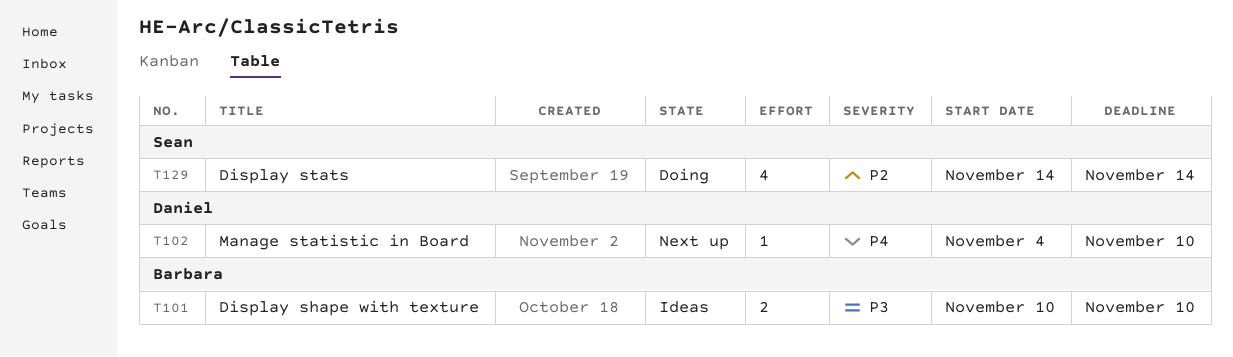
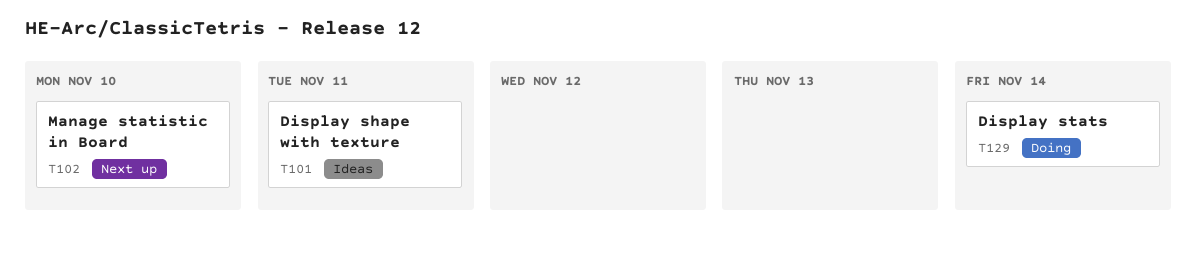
T101, due: Nov 10 -> Nov 11

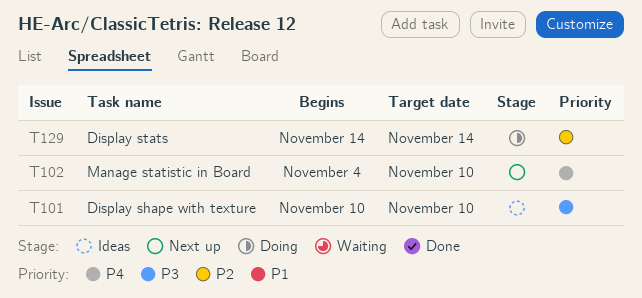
T101, due: Nov 11 -> Nov 10

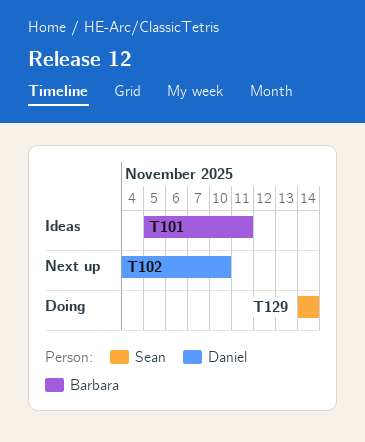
T101, start: Nov 10 -> Nov 5
T101, due: Nov 10 -> Nov 11

